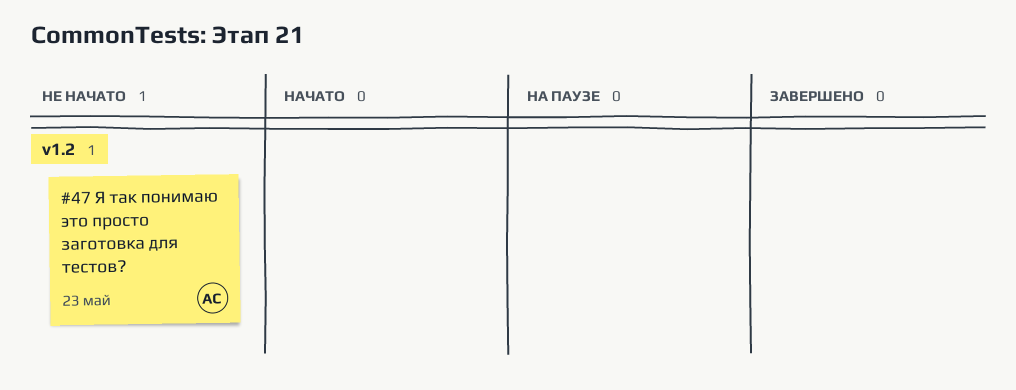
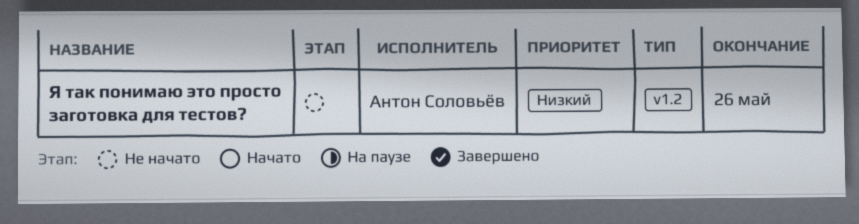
Я так понимаю это просто заготовка для тестов?, due: May 23 -> May 26

